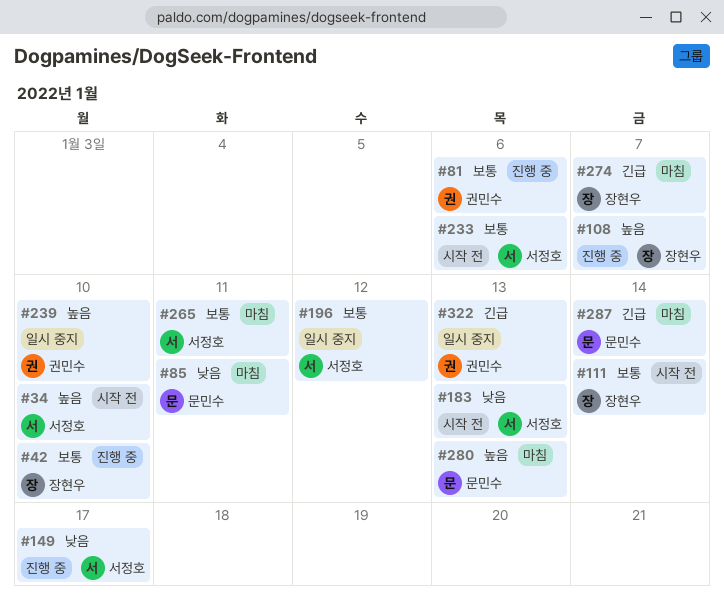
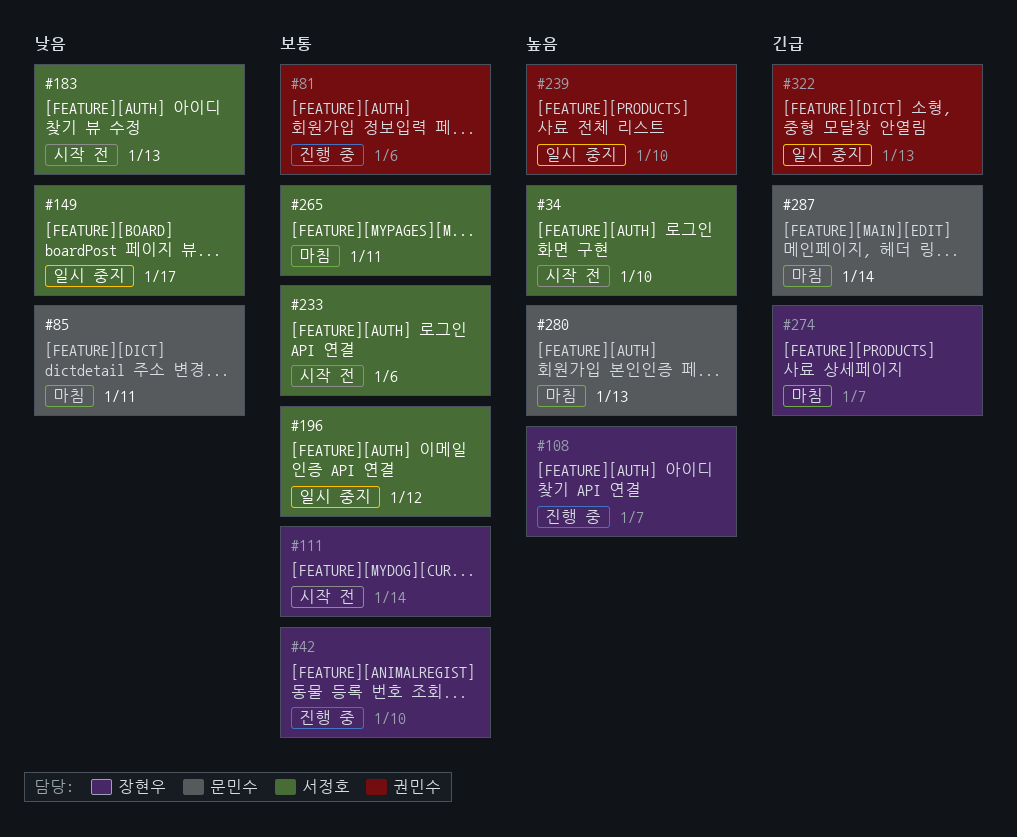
#149, status: 진행 중 -> 일시 중지

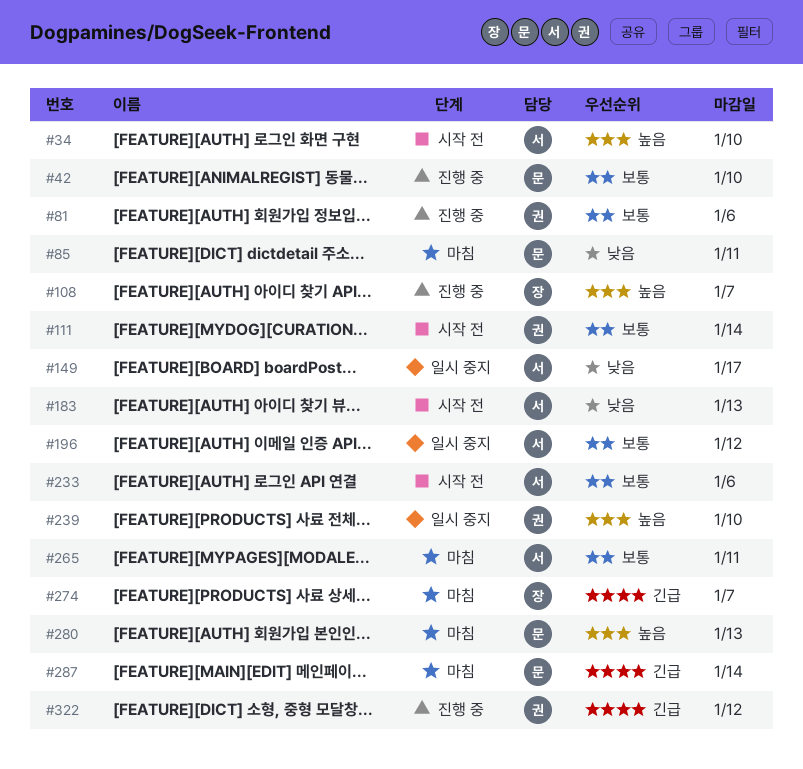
#42, owner: 장현우 -> 문민수
#111, owner: 장현우 -> 권민수
#322, status: 일시 중지 -> 진행 중
#322, due: Jan 13 -> Jan 12

